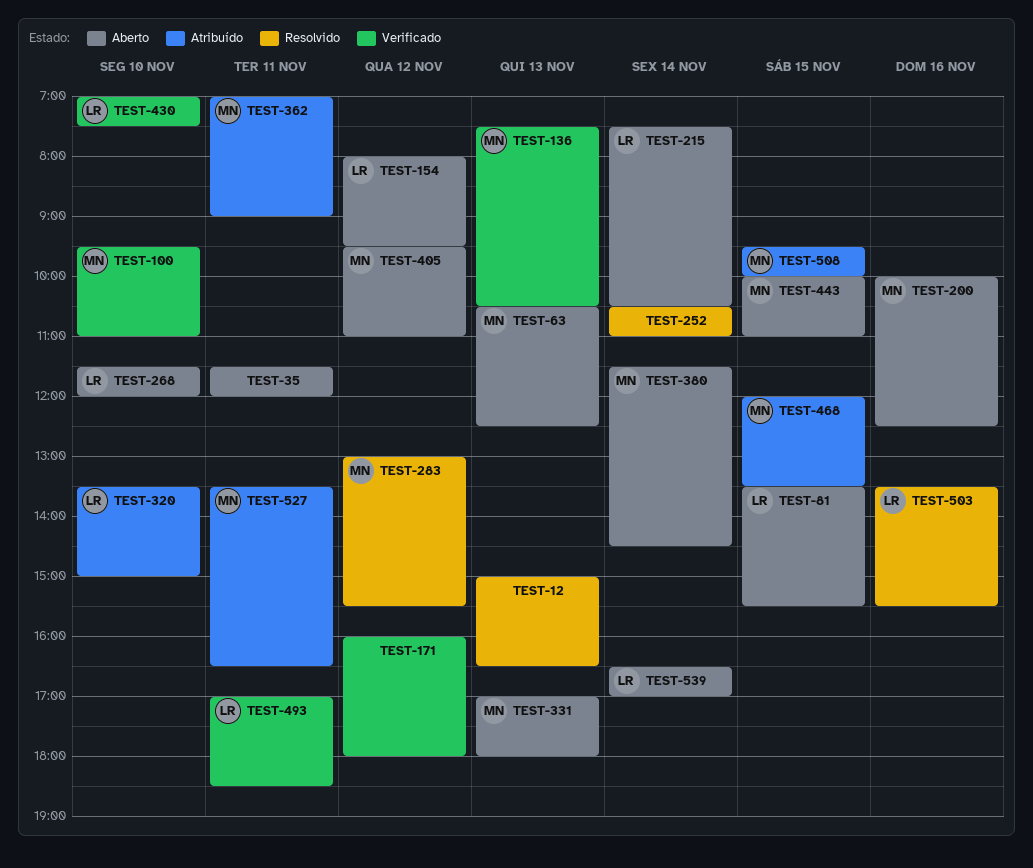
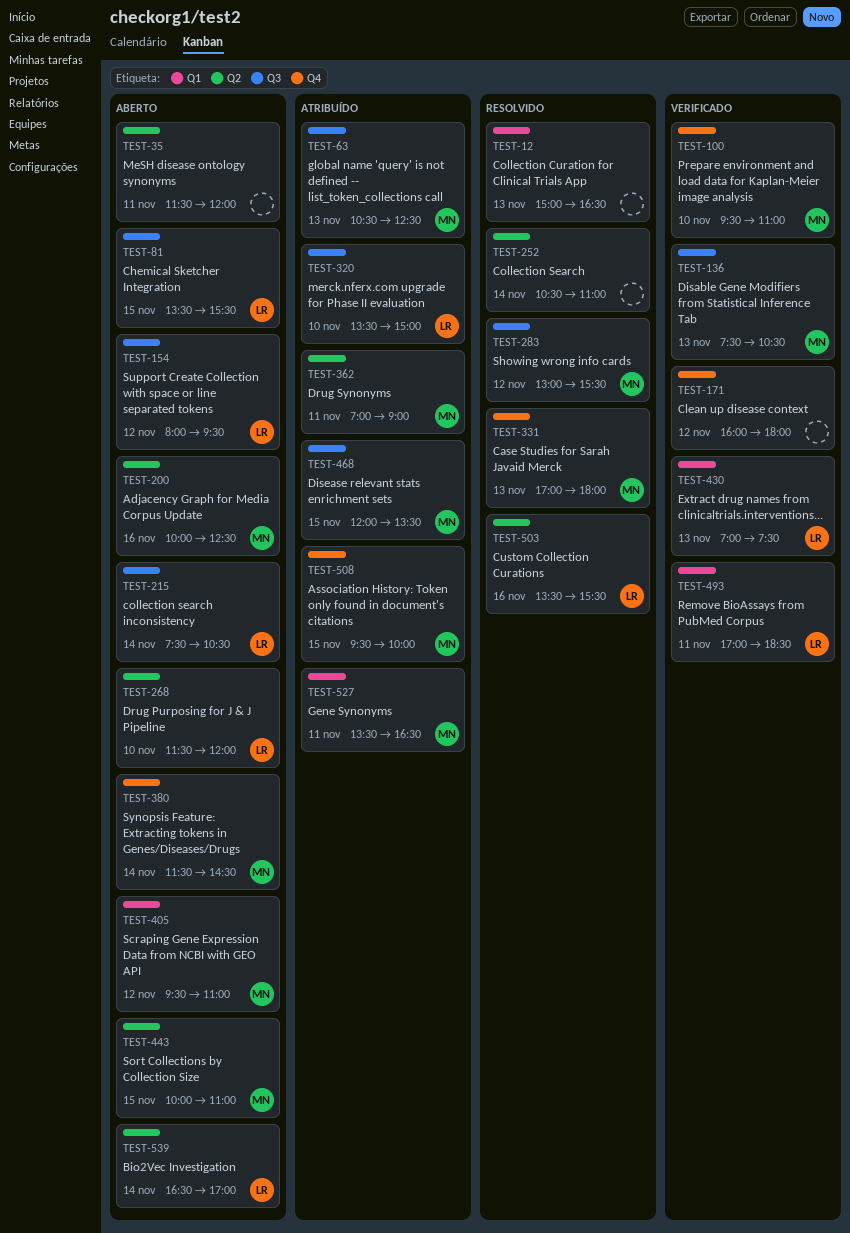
TEST-63, status: Aberto -> Atribuído
TEST-331, status: Aberto -> Resolvido
TEST-430, day: Nov 10 -> Nov 13

